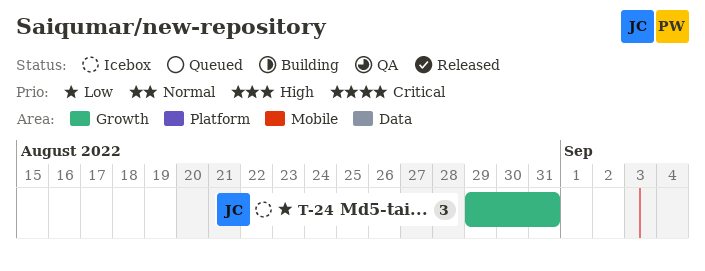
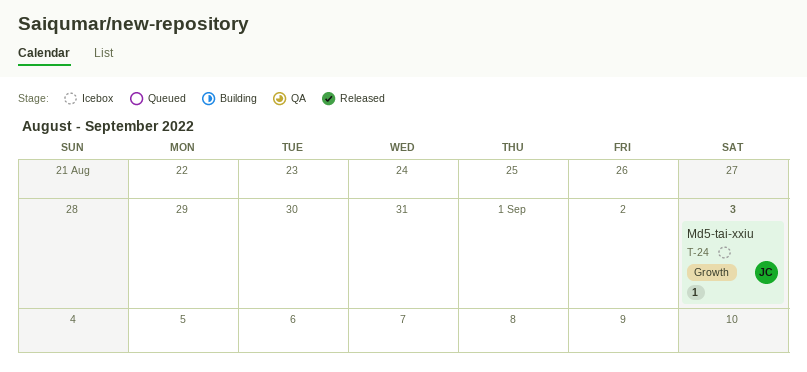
T-24, estimate: 3 -> 1
T-24, due: Aug 31 -> Sep 3

